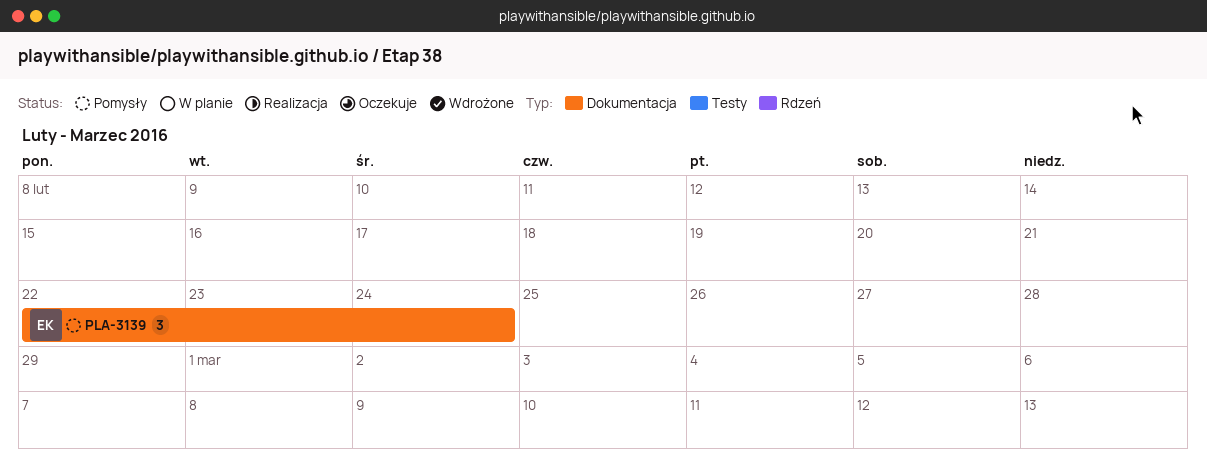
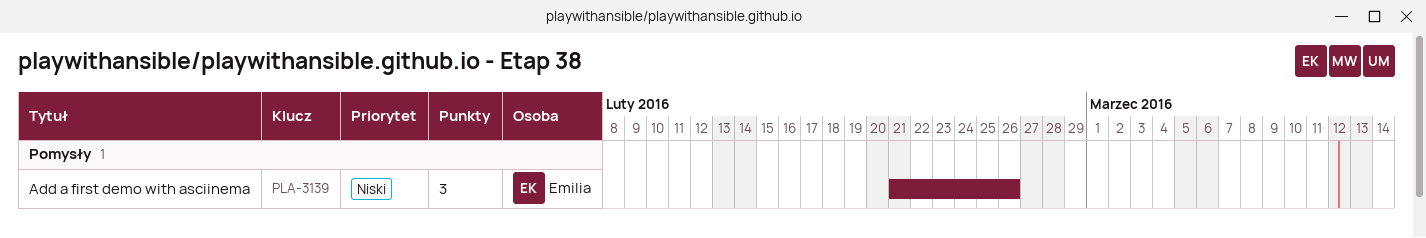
PLA-3139, start: Feb 22 -> Feb 21
PLA-3139, due: Feb 24 -> Feb 26

